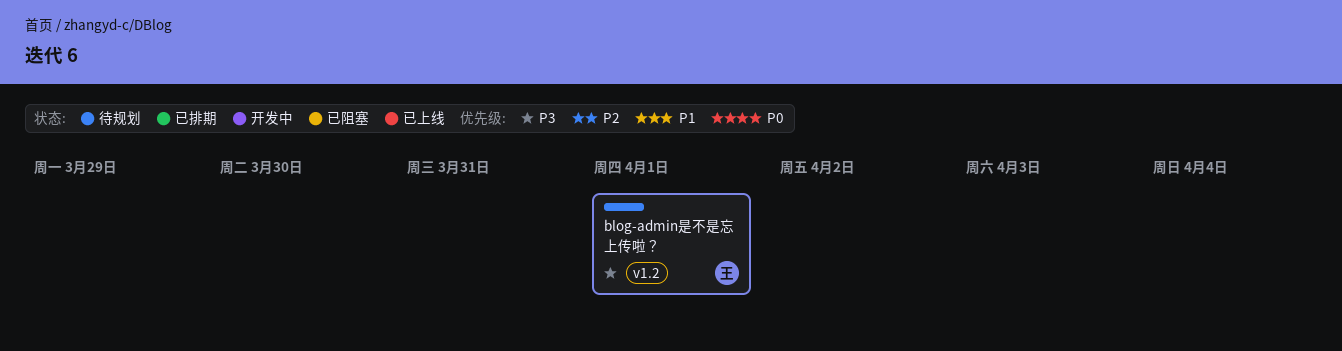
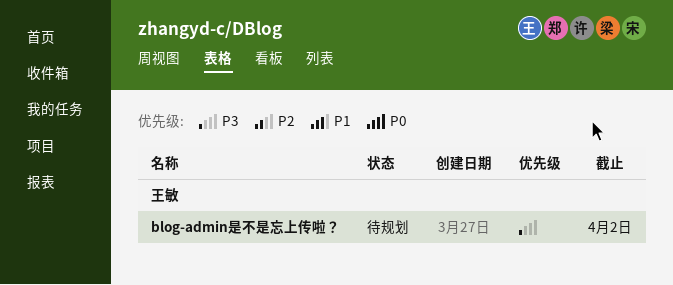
blog-admin是不是忘上传啦？, due: Apr 1 -> Apr 2

